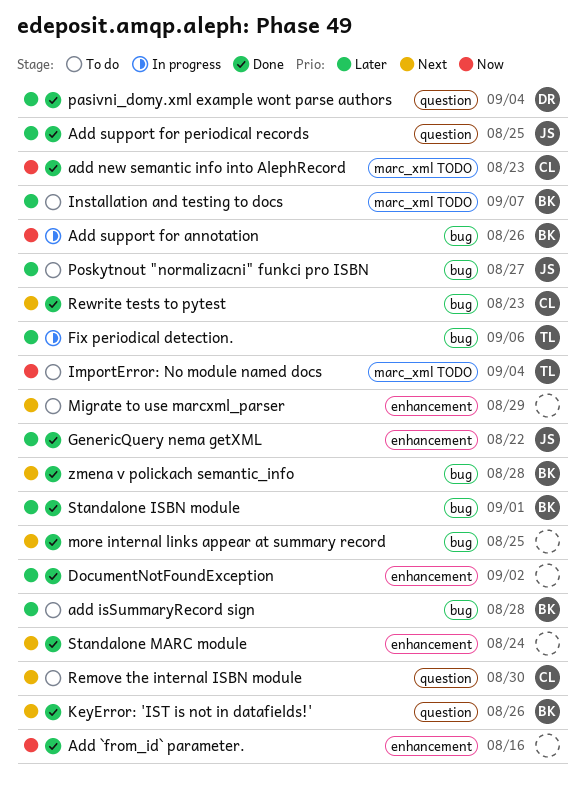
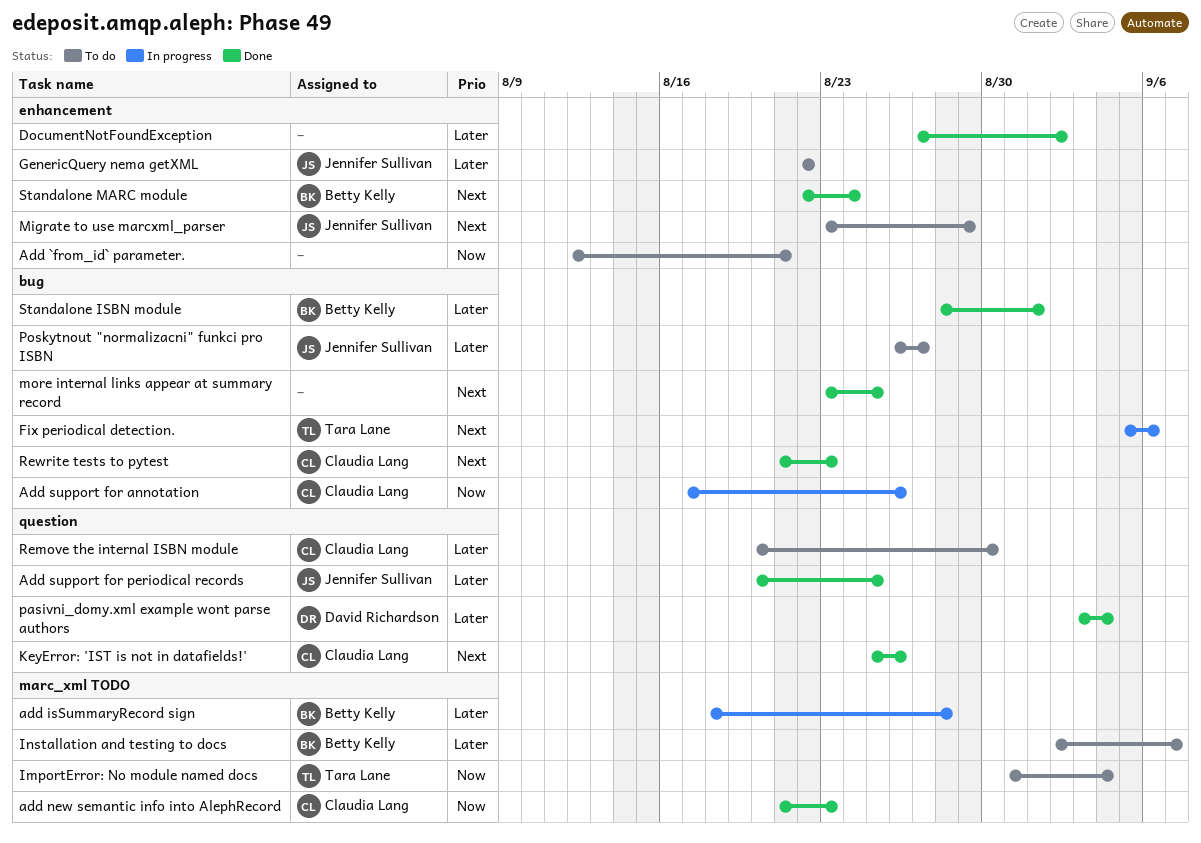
Add `from_id` parameter., status: Done -> To do
Add `from_id` parameter., due: Aug 16 -> Aug 21
add isSummaryRecord sign, status: To do -> In progress
add isSummaryRecord sign, label: bug -> marc_xml TODO
Add support for annotation, owner: Betty Kelly -> Claudia Lang
Fix periodical detection., priority: Later -> Next
GenericQuery nema getXML, status: Done -> To do
KeyError: 'IST is not in datafields!', owner: Betty Kelly -> Claudia Lang
Migrate to use marcxml_parser, owner: none -> Jennifer Sullivan
Remove the internal ISBN module, priority: Next -> Later
Standalone MARC module, owner: none -> Betty Kelly
zmena v polickach semantic_info: present -> none

